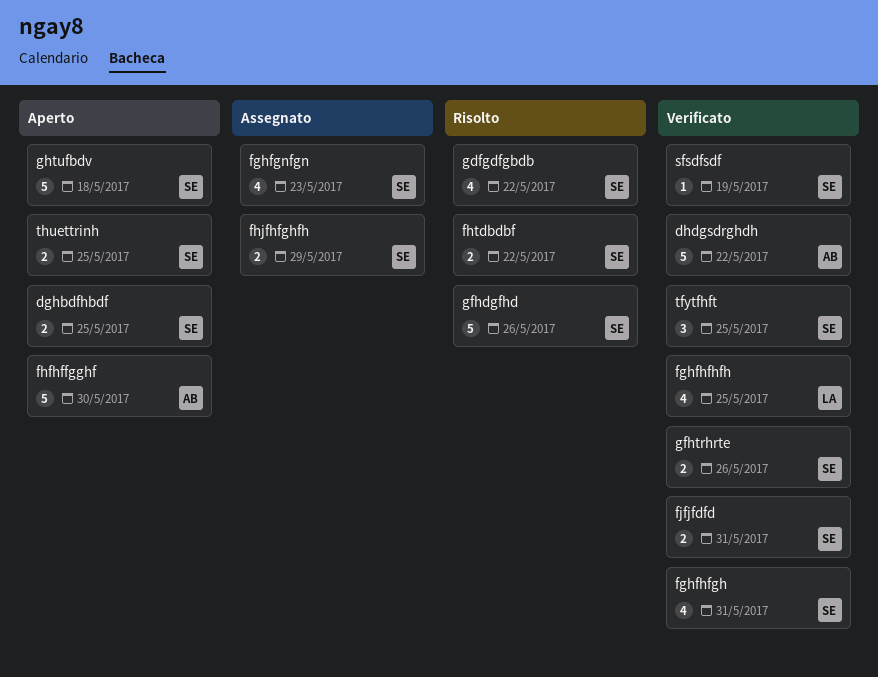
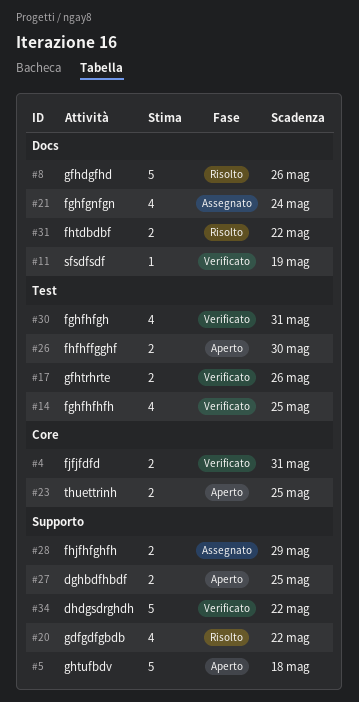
fghfgnfgn, due: May 23 -> May 24
fhfhffgghf, estimate: 5 -> 2
tfytfhft: present -> none

